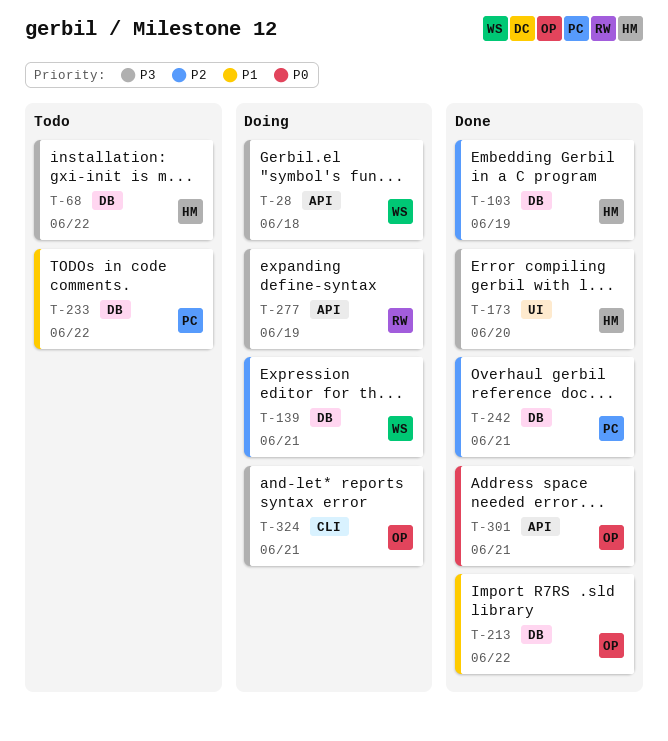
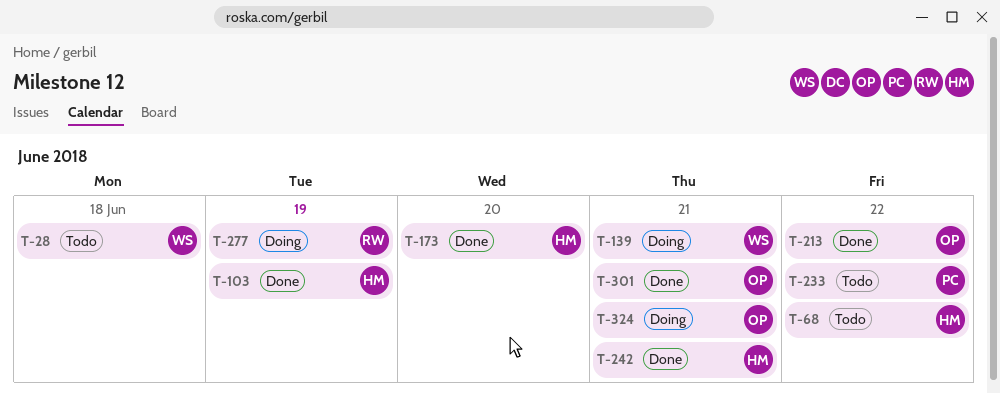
T-28, status: Doing -> Todo
T-242, owner: PC -> HM

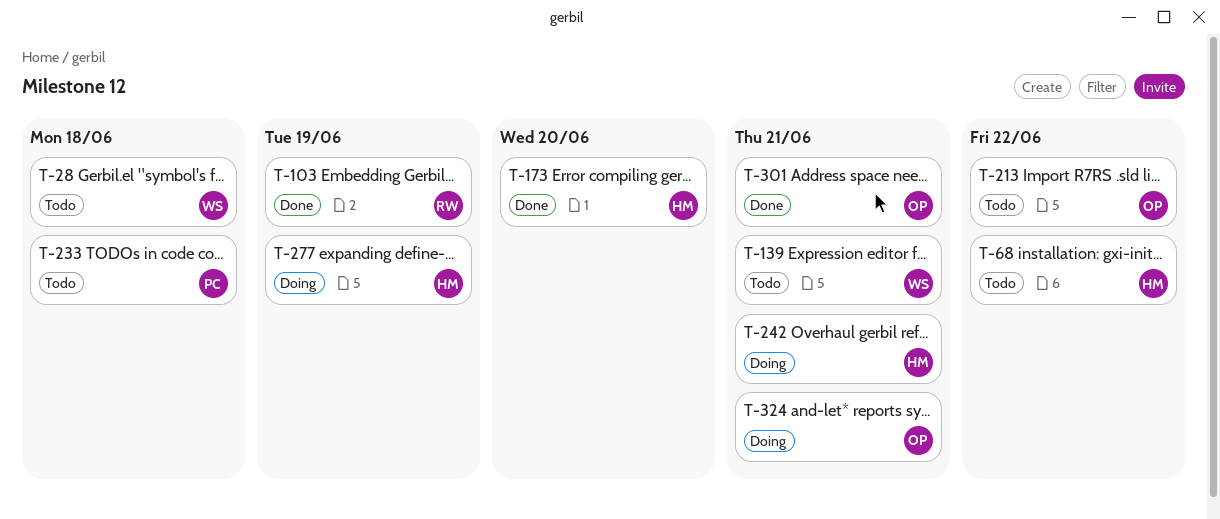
T-103, owner: HM -> RW
T-139, status: Doing -> Todo
T-213, status: Done -> Todo
T-233, due: Jun 22 -> Jun 18
T-242, status: Done -> Doing
T-277, owner: RW -> HM

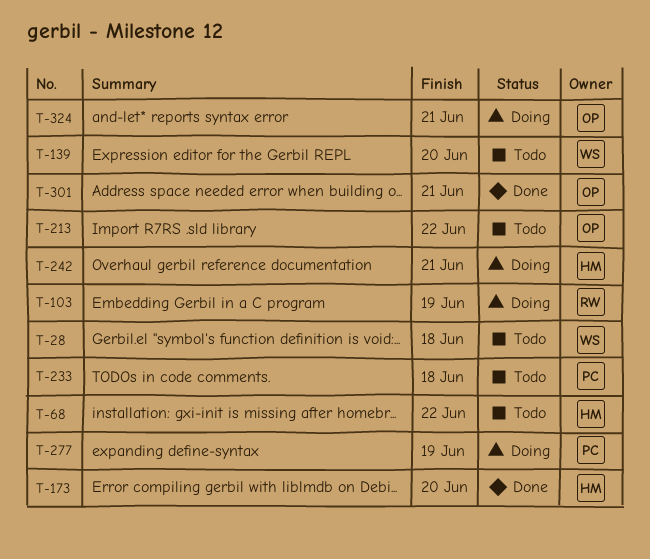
T-103, status: Done -> Doing
T-139, due: Jun 21 -> Jun 20
T-277, owner: HM -> PC

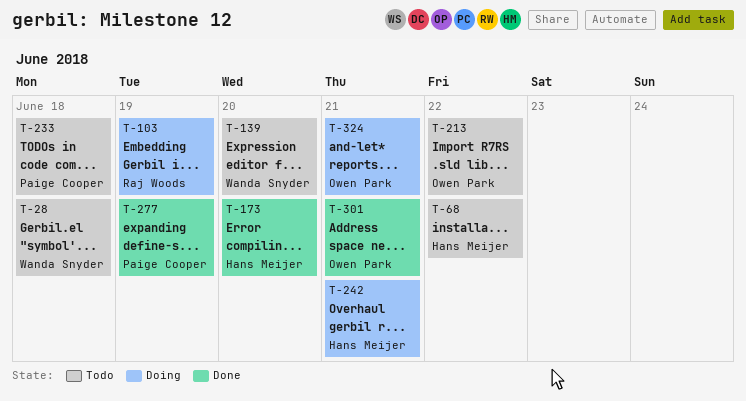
T-277, status: Doing -> Done

